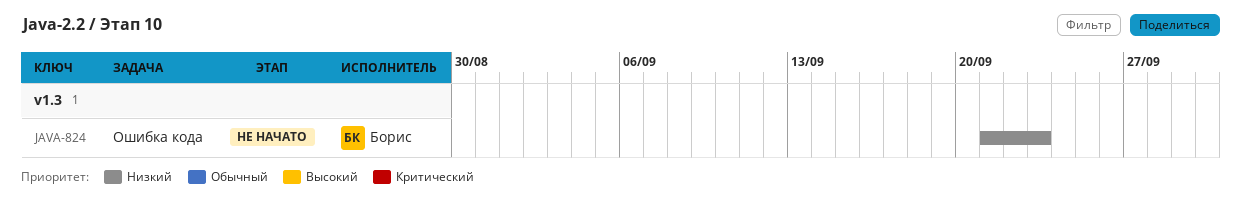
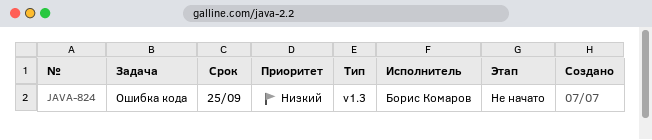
JAVA-824, due: Sep 23 -> Sep 25

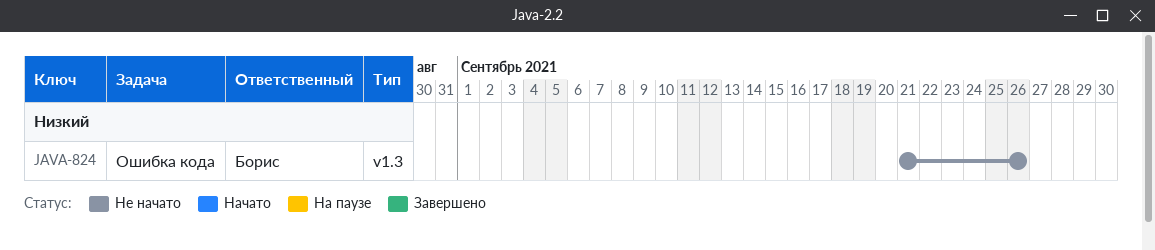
JAVA-824, due: Sep 25 -> Sep 26

